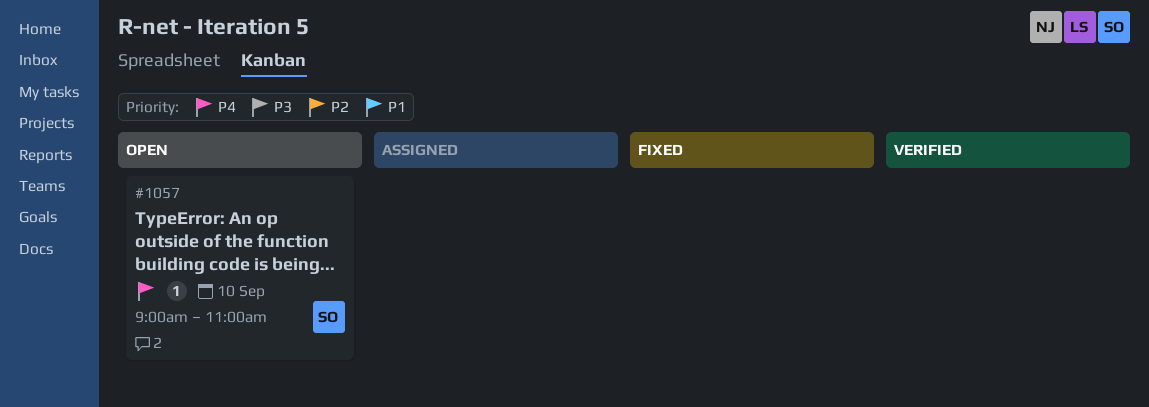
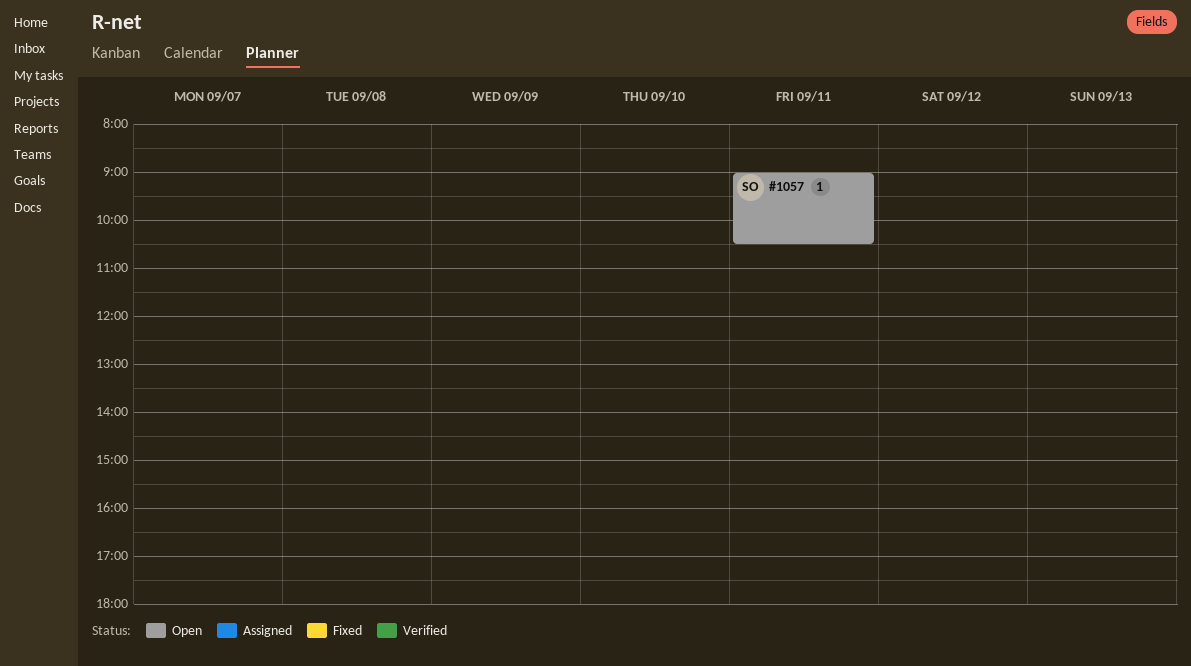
#1057, day: Sep 10 -> Sep 11
#1057, ends: 11:00 -> 10:30

